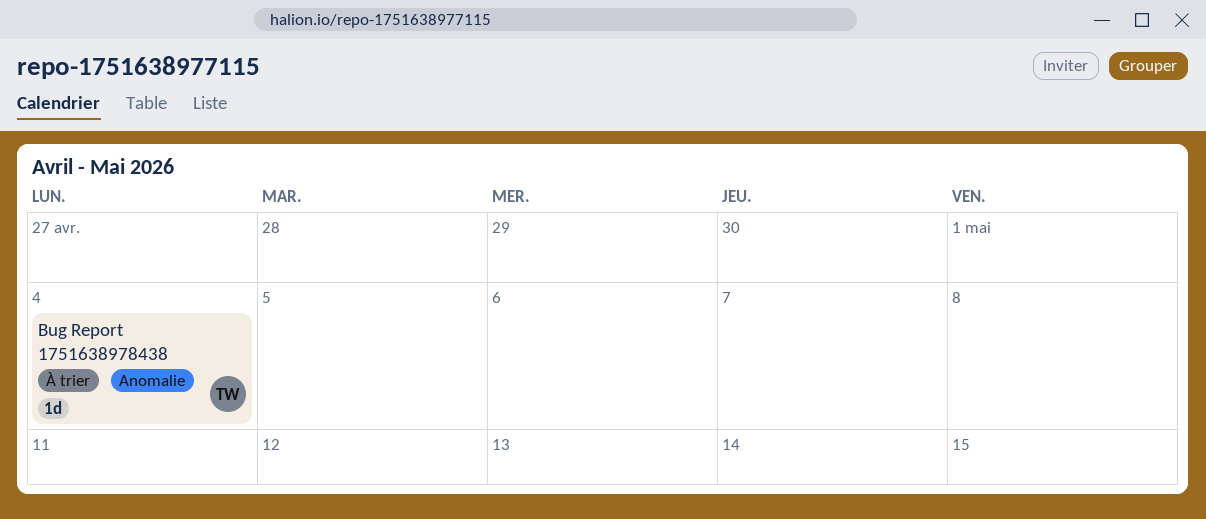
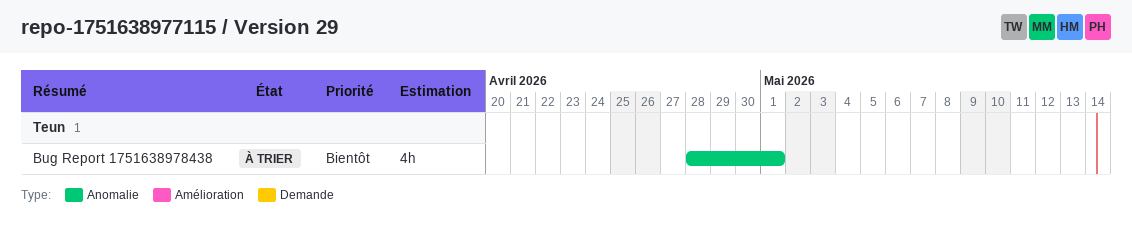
Bug Report 1751638978438, estimate: 1d -> 4h
Bug Report 1751638978438, due: May 4 -> May 1

